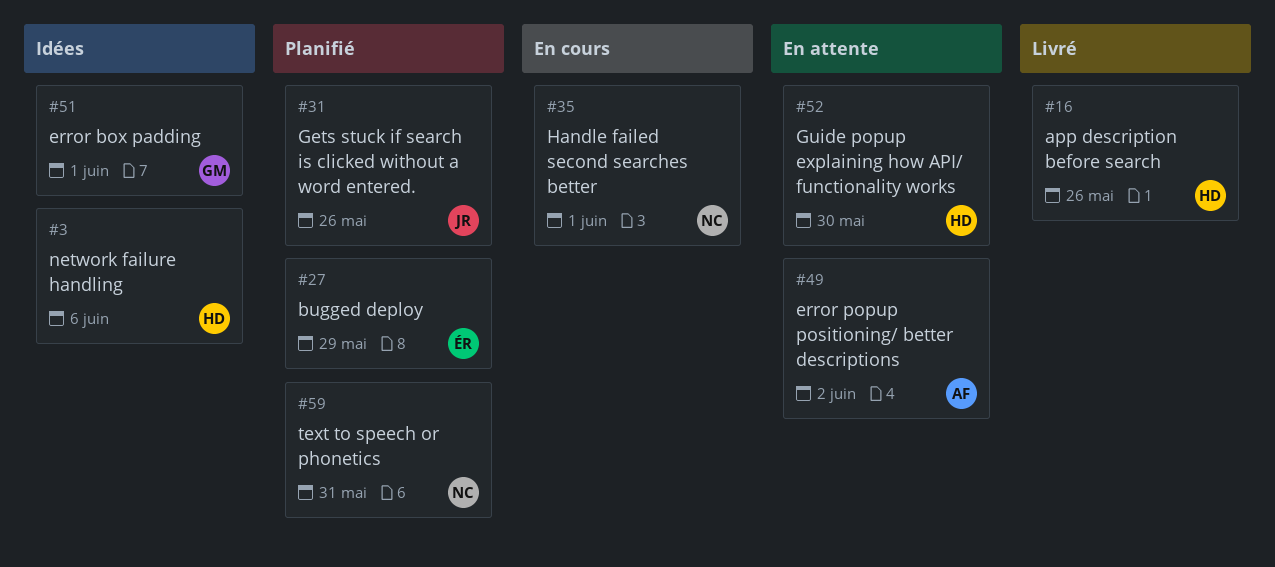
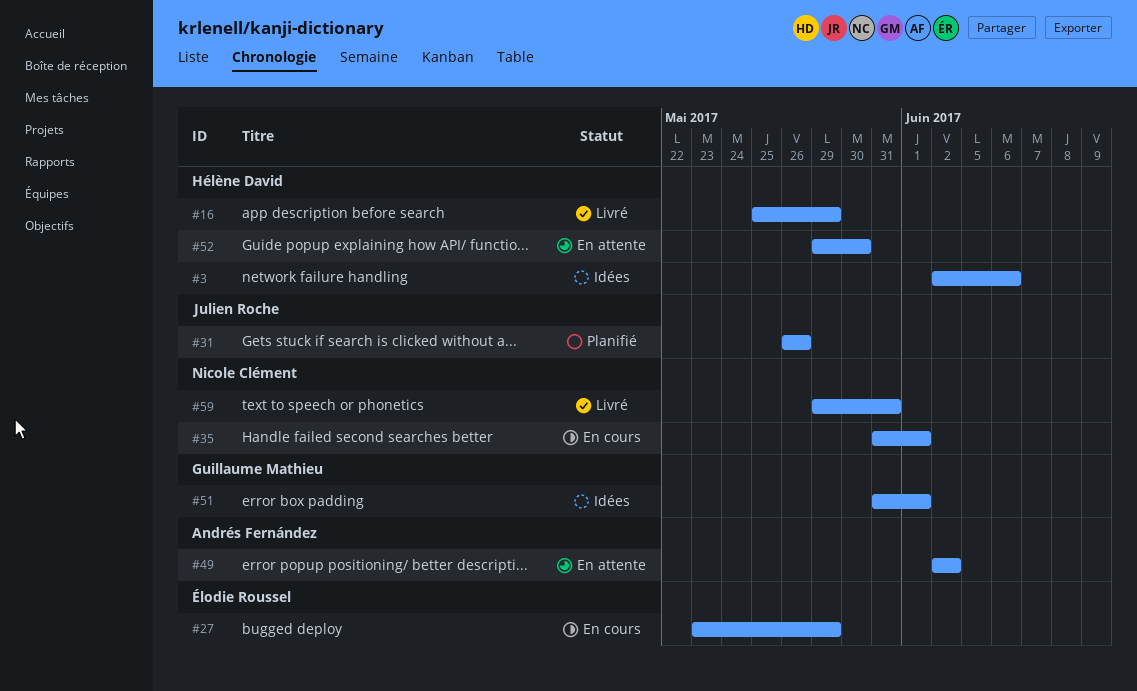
#16, due: May 26 -> May 29
#27, status: Planifié -> En cours
#59, status: Planifié -> Livré

